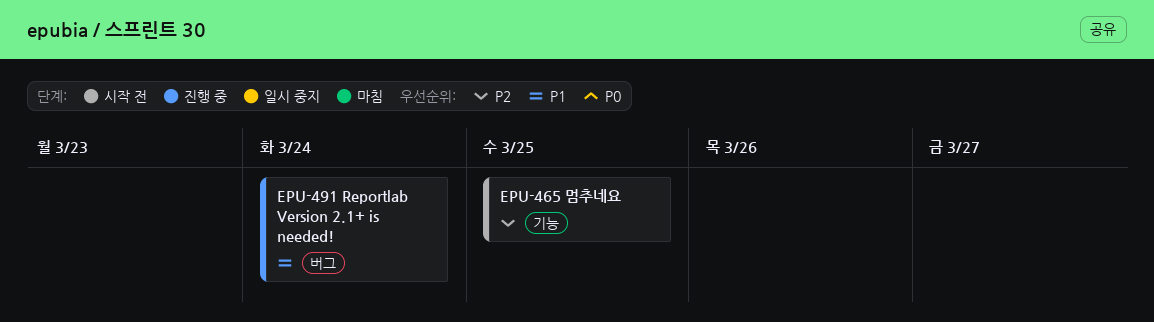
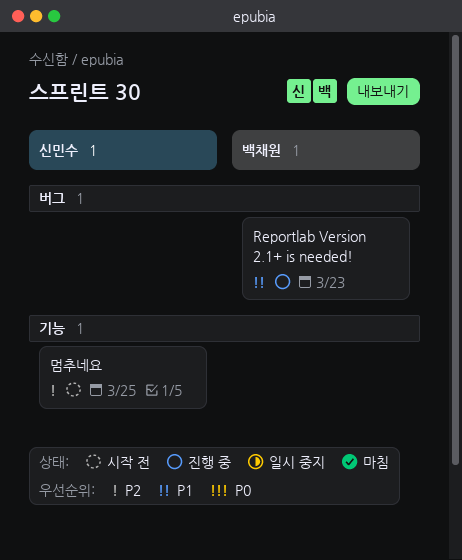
Reportlab Version 2.1+ is needed!, due: Mar 24 -> Mar 23

